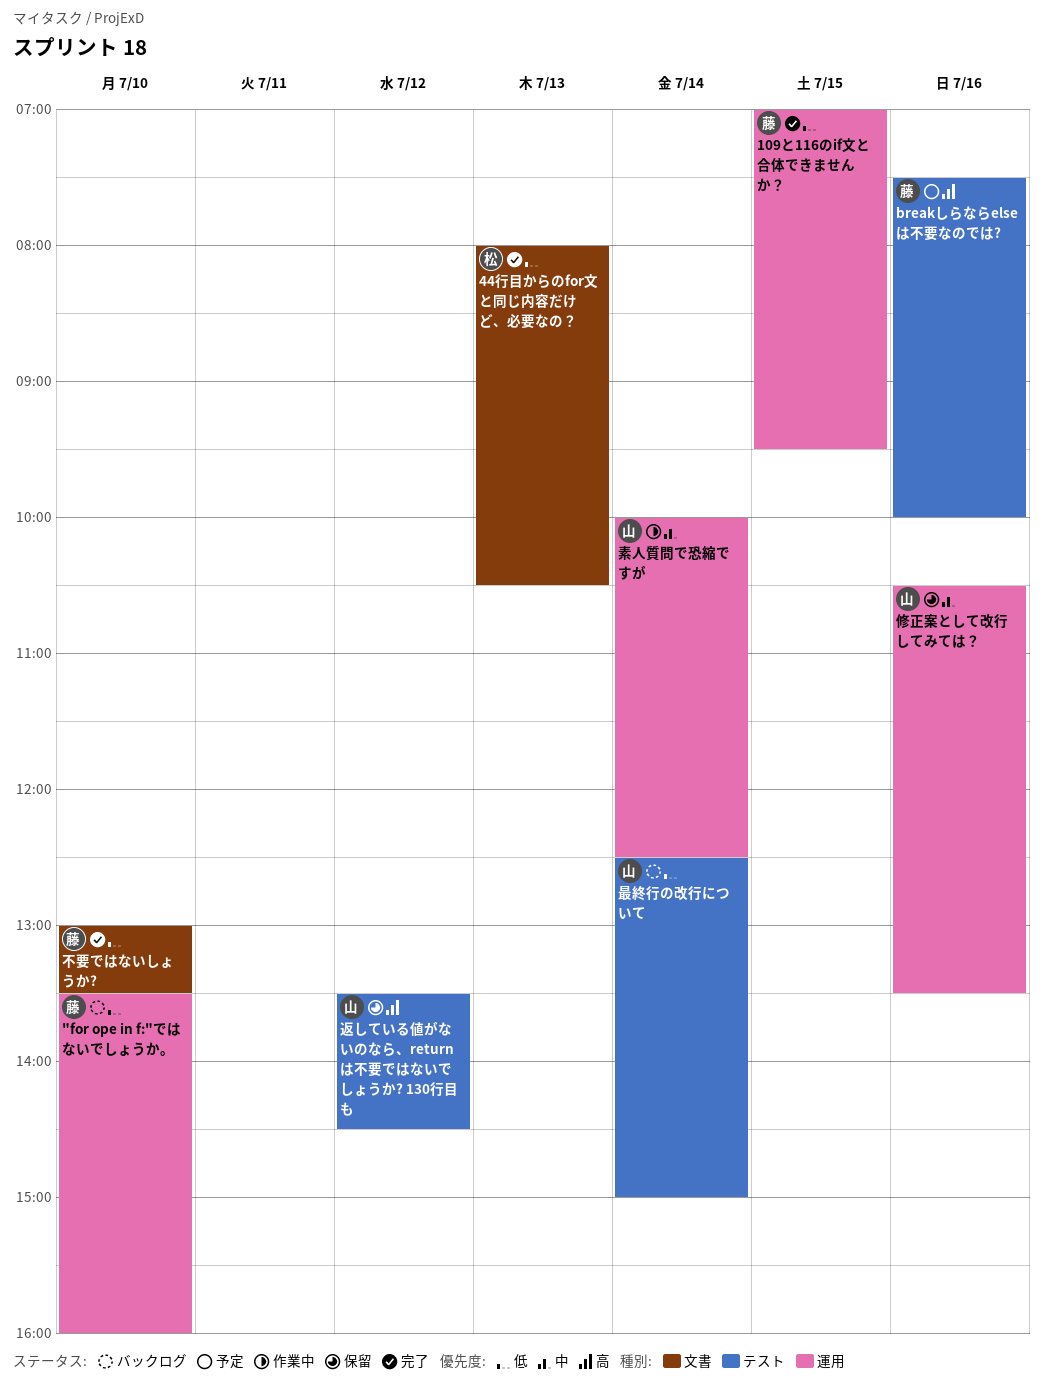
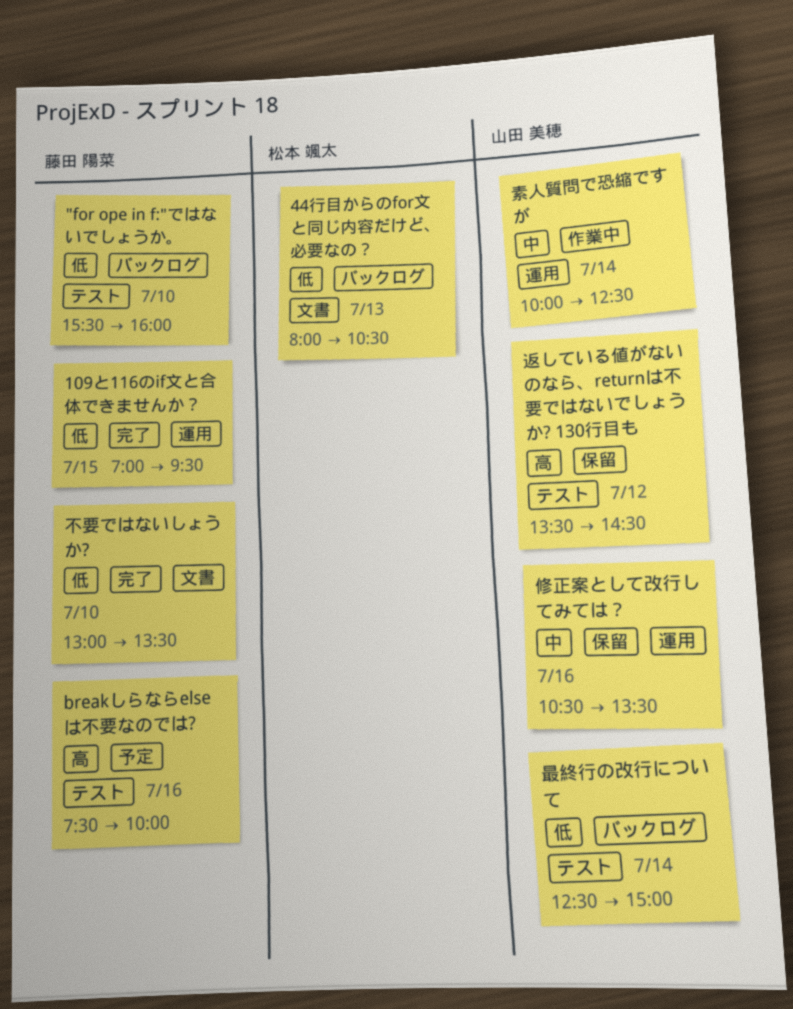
"for ope in f:"ではないでしょうか。, label: 運用 -> テスト
"for ope in f:"ではないでしょうか。, begins: 13:30 -> 15:30
44行目からのfor文と同じ内容だけど、必要なの？, status: 完了 -> バックログ

